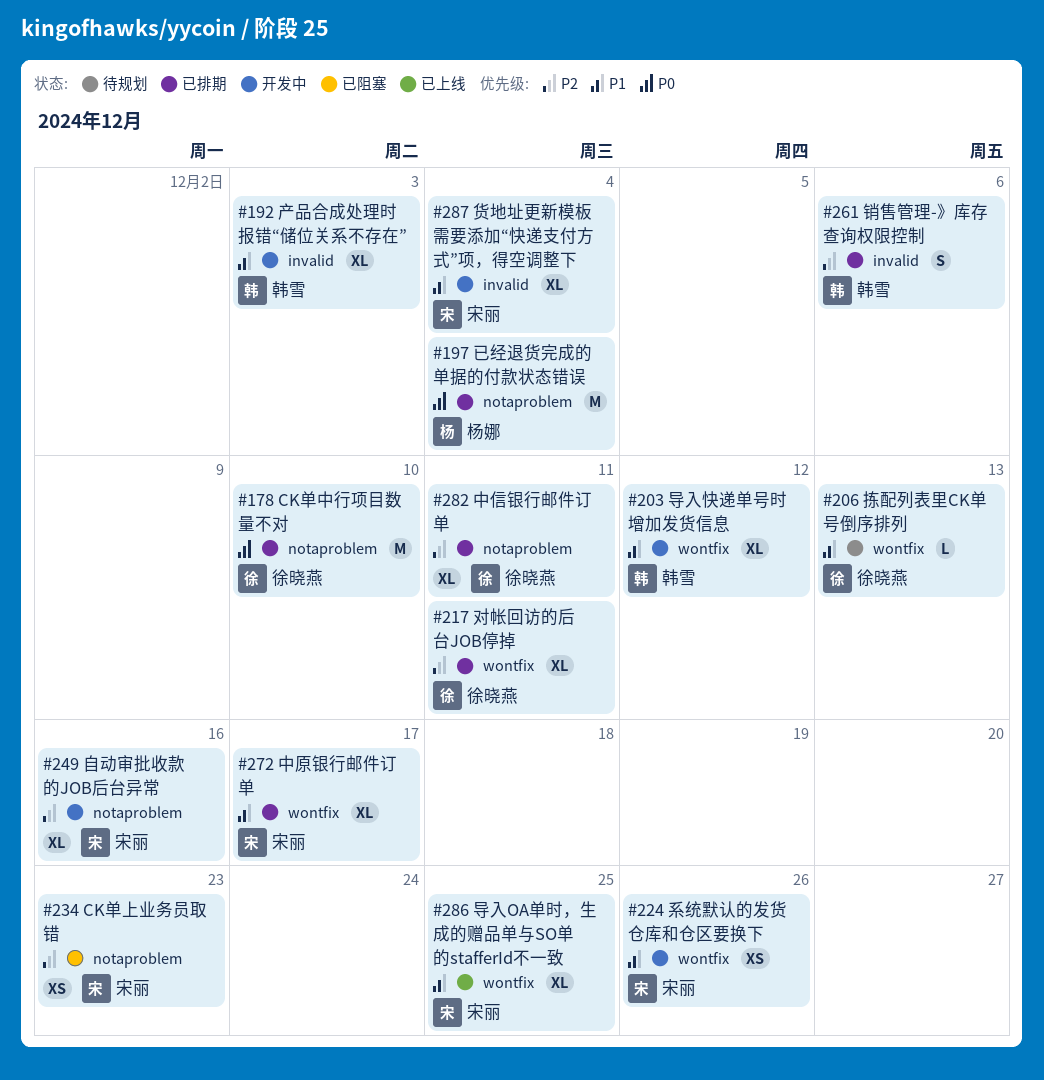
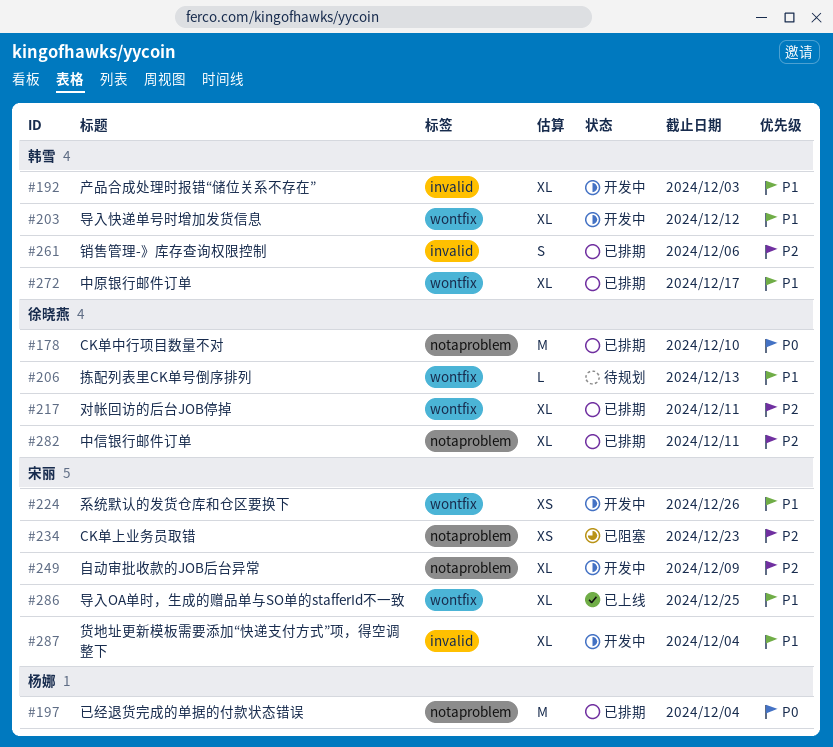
#249, due: Dec 16 -> Dec 9
#272, owner: 宋丽 -> 韩雪

